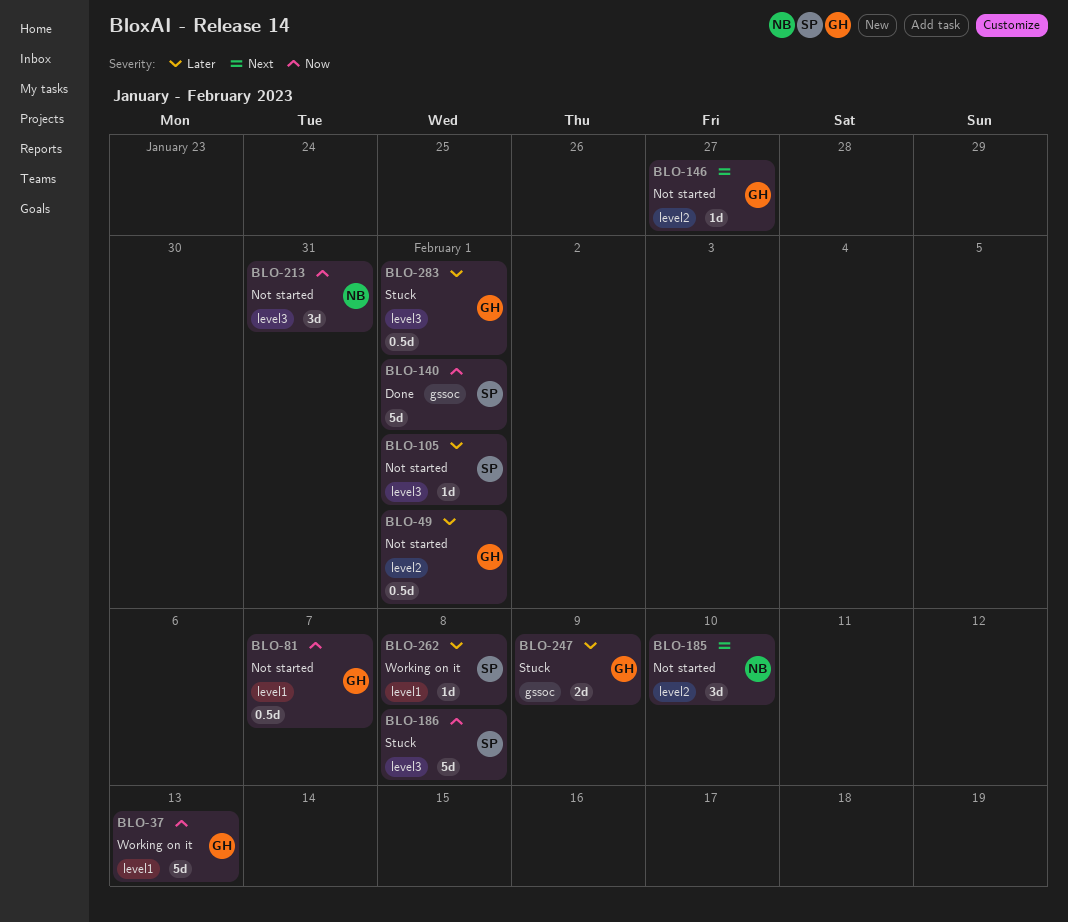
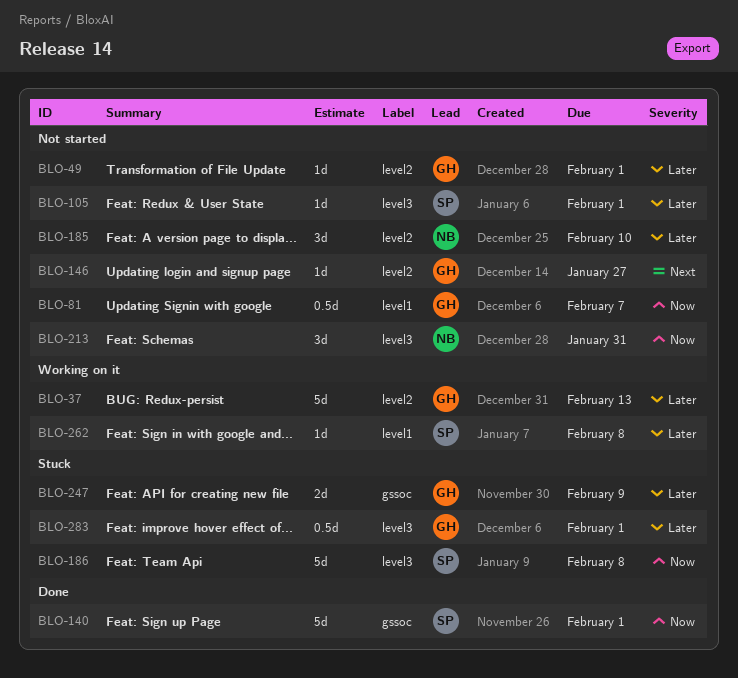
BLO-37, priority: Now -> Later
BLO-37, label: level1 -> level2
BLO-49, estimate: 0.5d -> 1d
BLO-185, priority: Next -> Later

